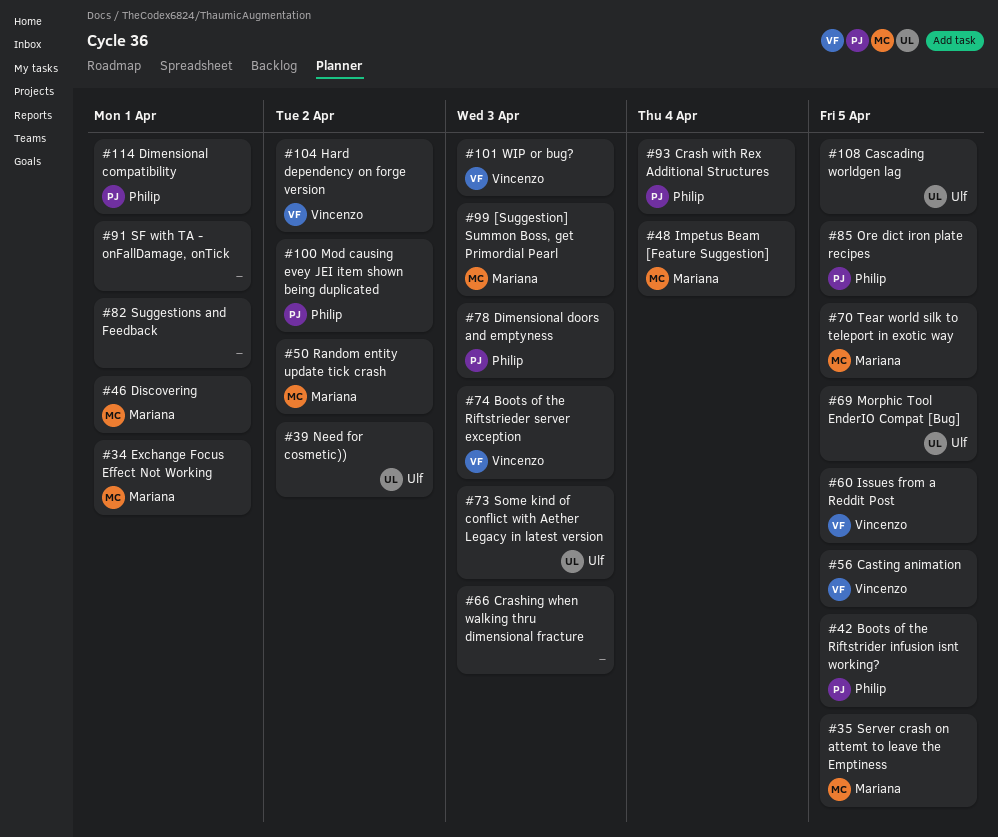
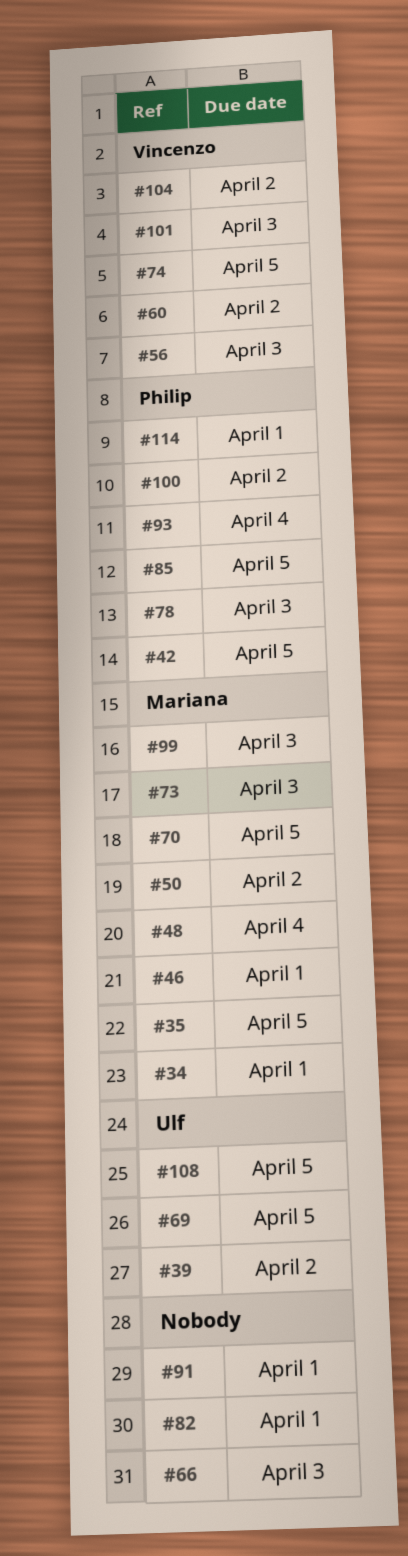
#56, due: Apr 5 -> Apr 3
#60, due: Apr 5 -> Apr 2
#73, owner: Ulf -> Mariana
#74, due: Apr 3 -> Apr 5

